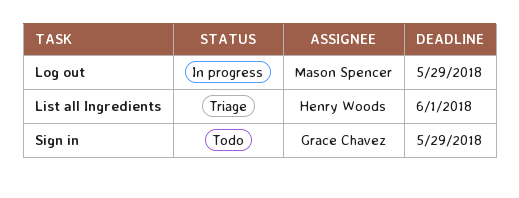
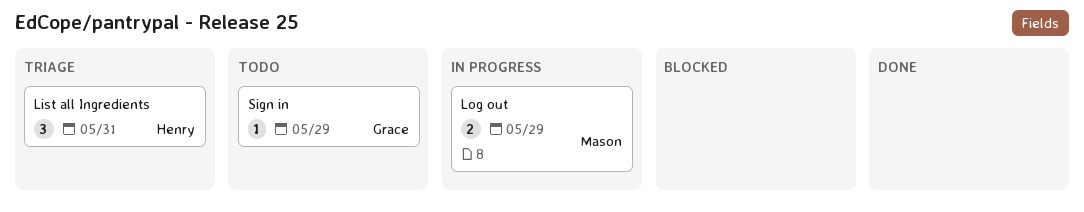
List all Ingredients, due: Jun 1 -> May 31

